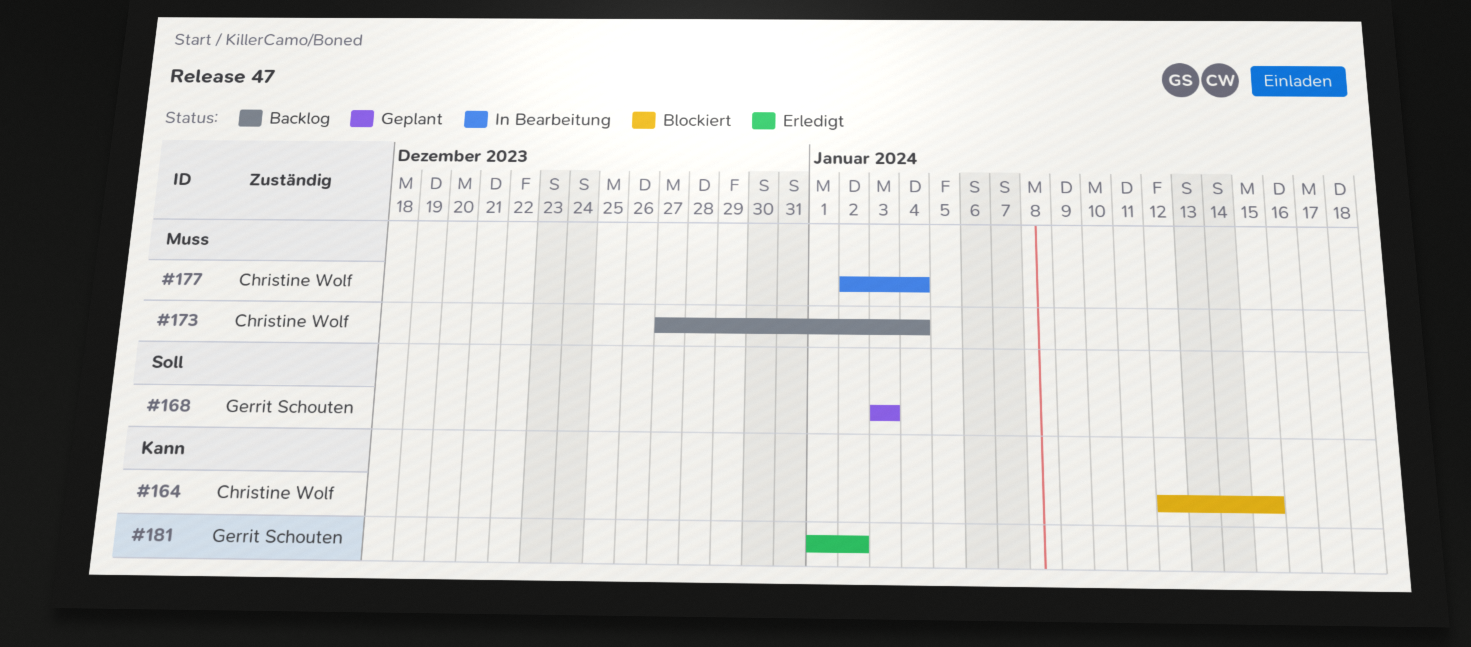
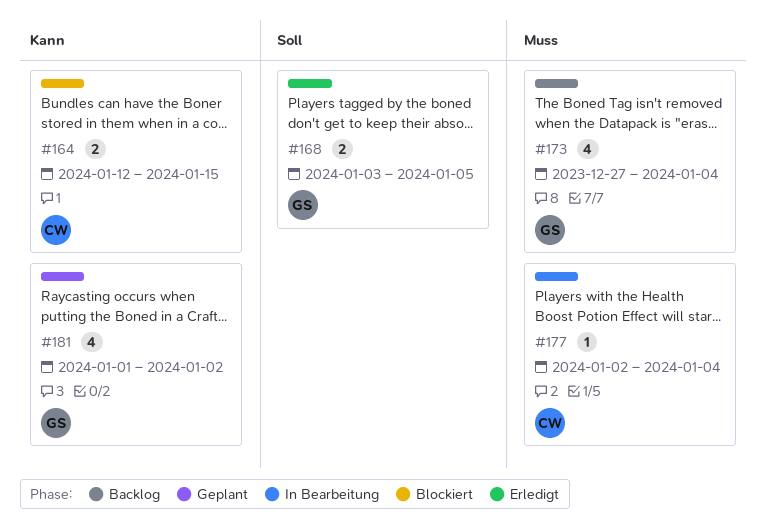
#168, status: Geplant -> Erledigt
#168, due: Jan 3 -> Jan 5
#173, owner: Christine Wolf -> Gerrit Schouten
#181, status: Erledigt -> Geplant

